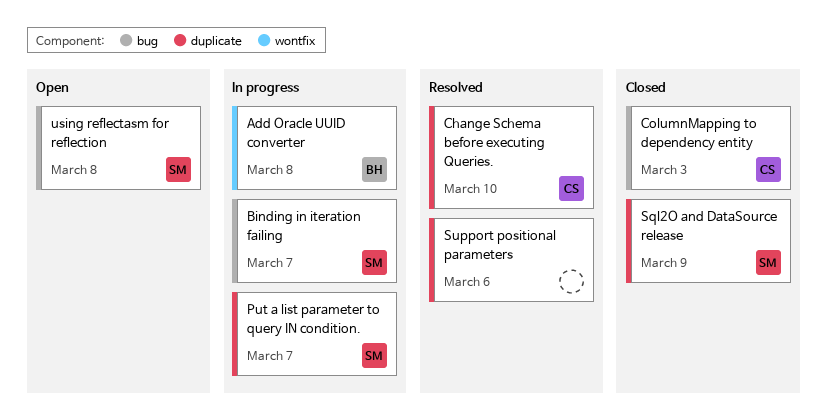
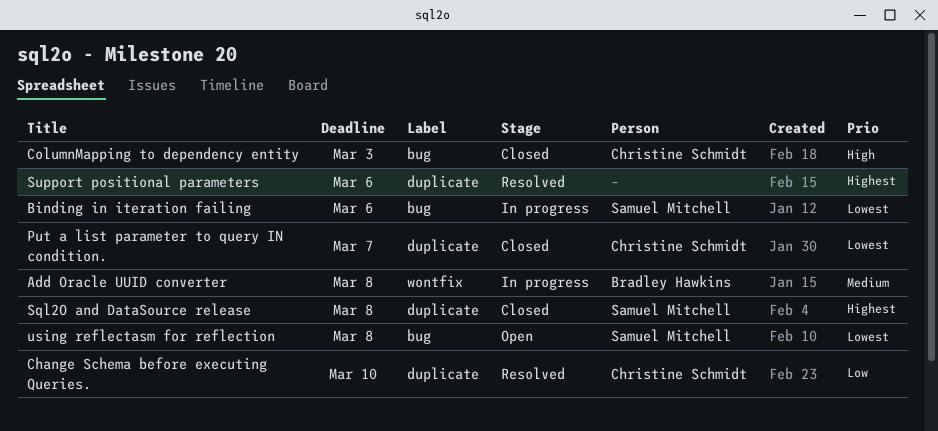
Binding in iteration failing, due: Mar 7 -> Mar 6
Put a list parameter to query IN condition., status: In progress -> Closed
Put a list parameter to query IN condition., owner: Samuel Mitchell -> Christine Schmidt
Sql2O and DataSource release, due: Mar 9 -> Mar 8

